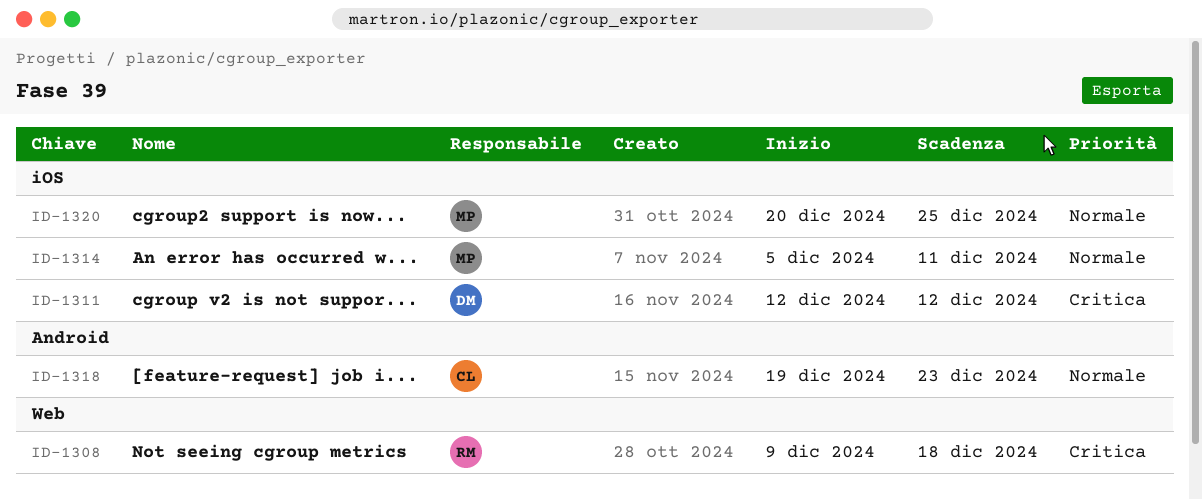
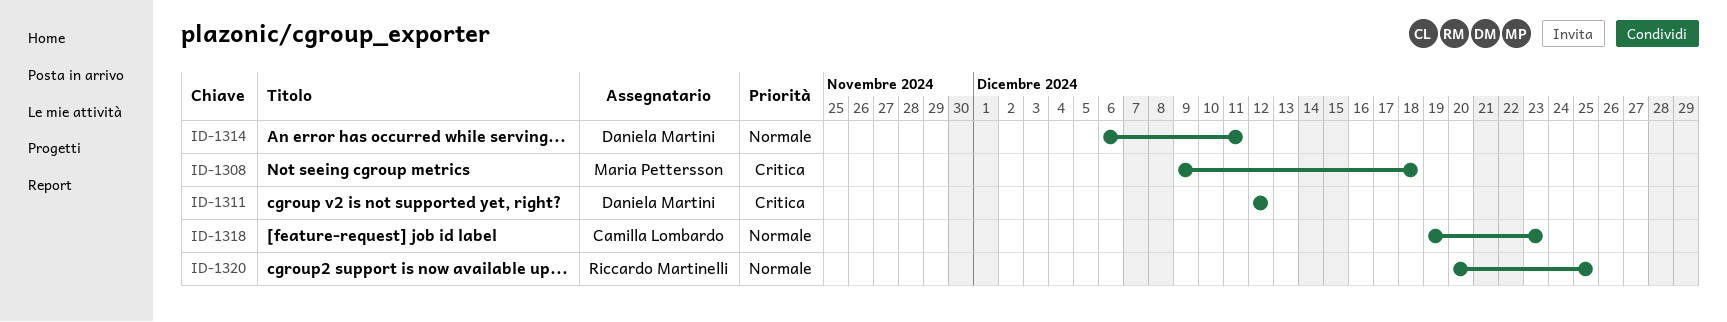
ID-1308, owner: Riccardo Martinelli -> Maria Pettersson
ID-1314, owner: Maria Pettersson -> Daniela Martini
ID-1314, start: Dec 5 -> Dec 6
ID-1320, owner: Maria Pettersson -> Riccardo Martinelli

